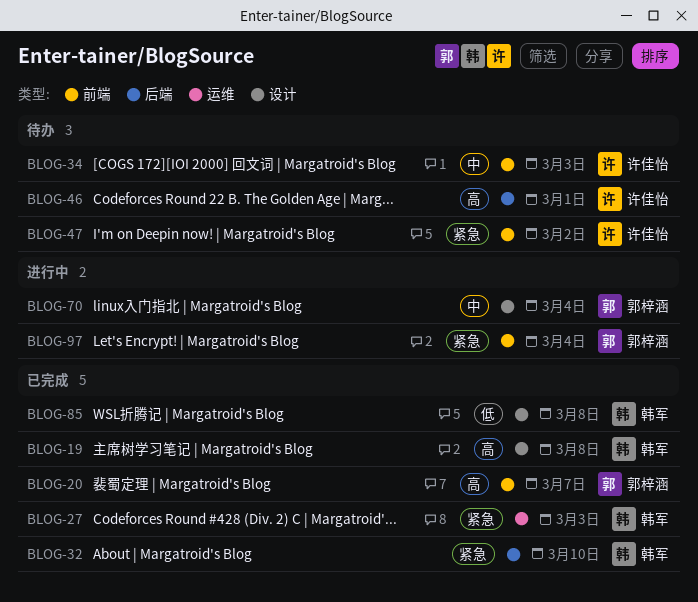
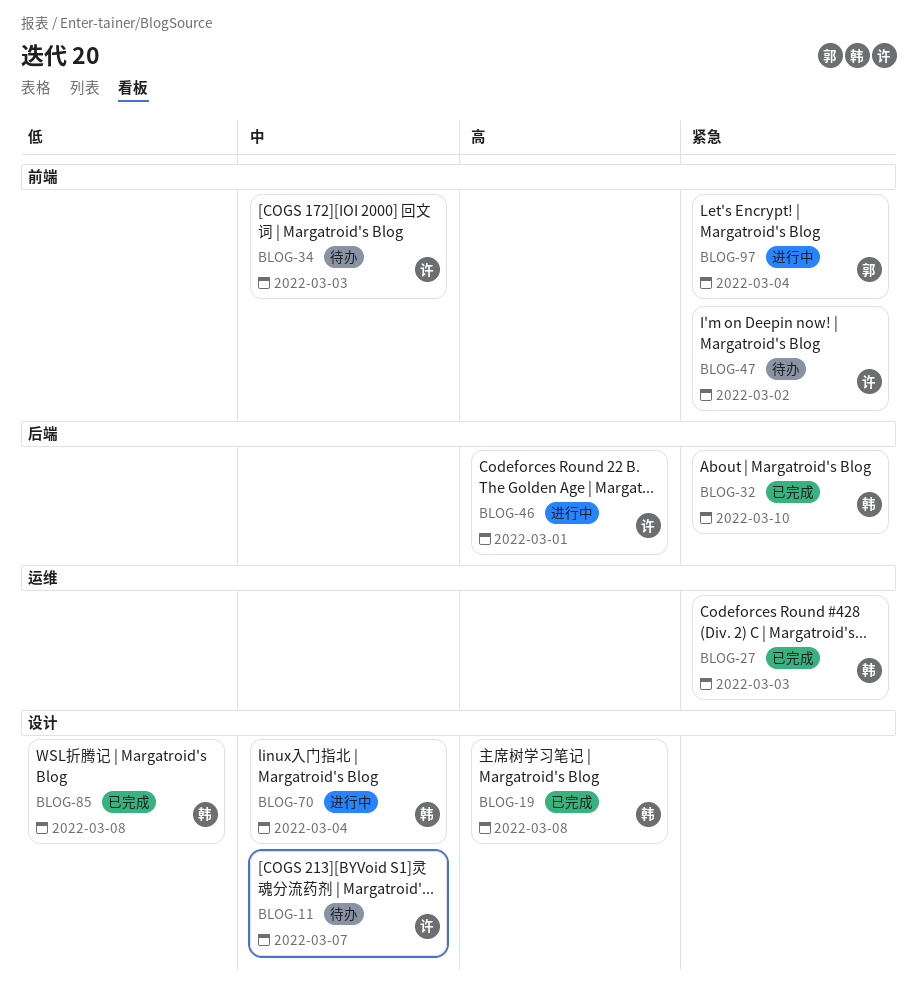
BLOG-11: none -> present
BLOG-20: present -> none
BLOG-46, status: 待办 -> 进行中
BLOG-70, owner: 郭梓涵 -> 韩军

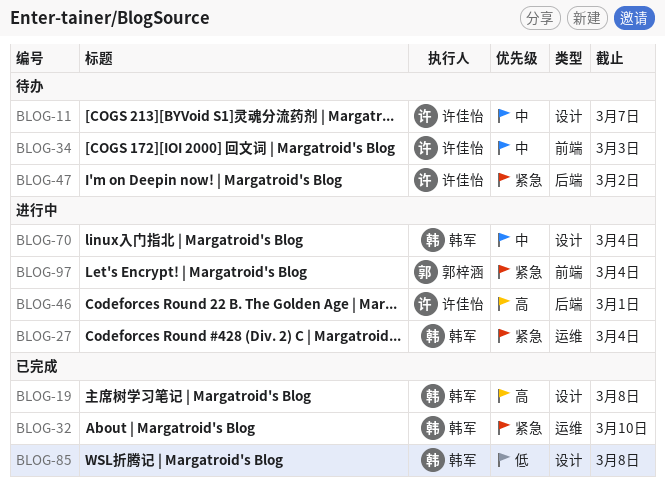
BLOG-27, status: 已完成 -> 进行中
BLOG-27, due: Mar 3 -> Mar 4
BLOG-32, label: 后端 -> 运维
BLOG-47, label: 前端 -> 后端

